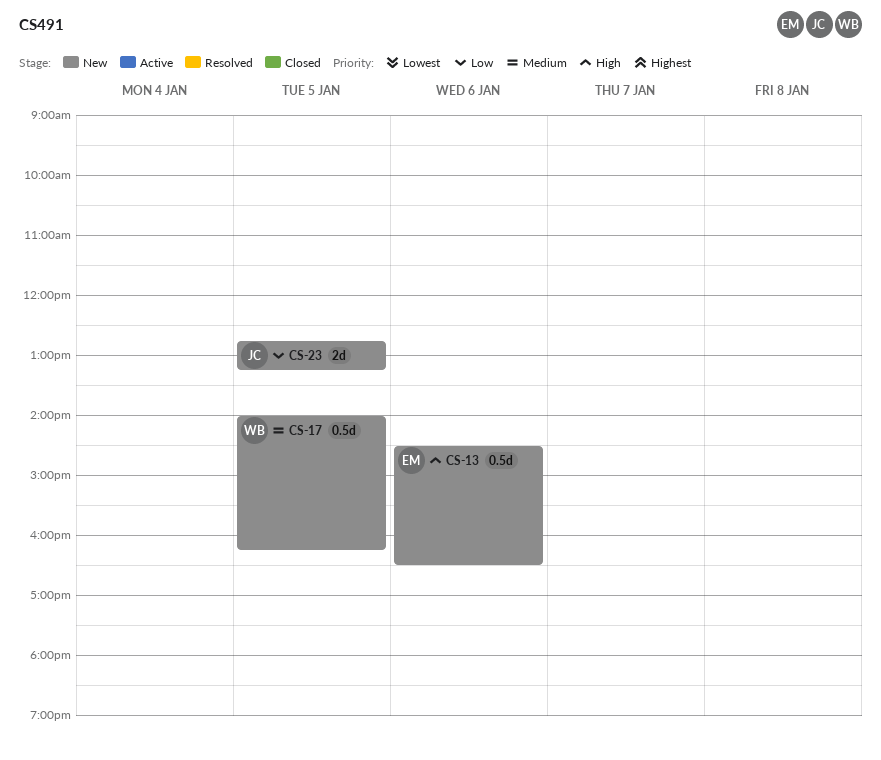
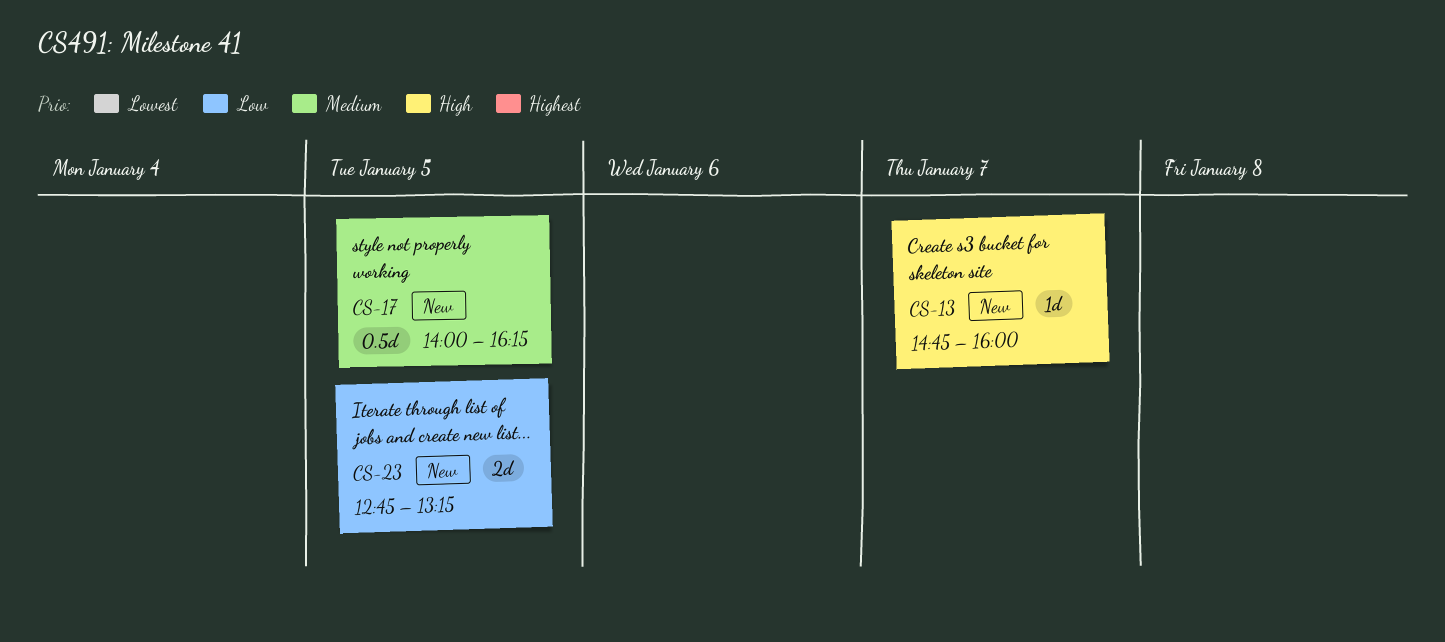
CS-13, estimate: 0.5d -> 1d
CS-13, day: Jan 6 -> Jan 7
CS-13, begins: 14:30 -> 14:45
CS-13, ends: 16:30 -> 16:00

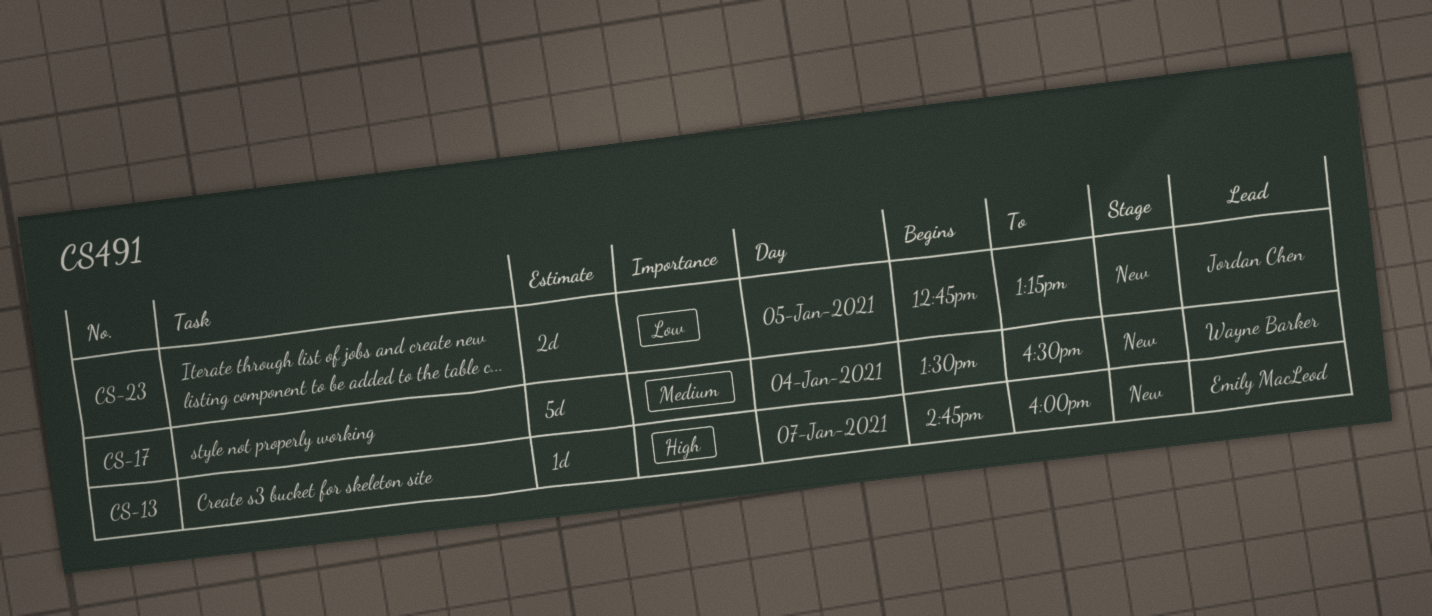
CS-17, estimate: 0.5d -> 5d
CS-17, day: Jan 5 -> Jan 4
CS-17, begins: 14:00 -> 13:30
CS-17, ends: 16:15 -> 16:30

